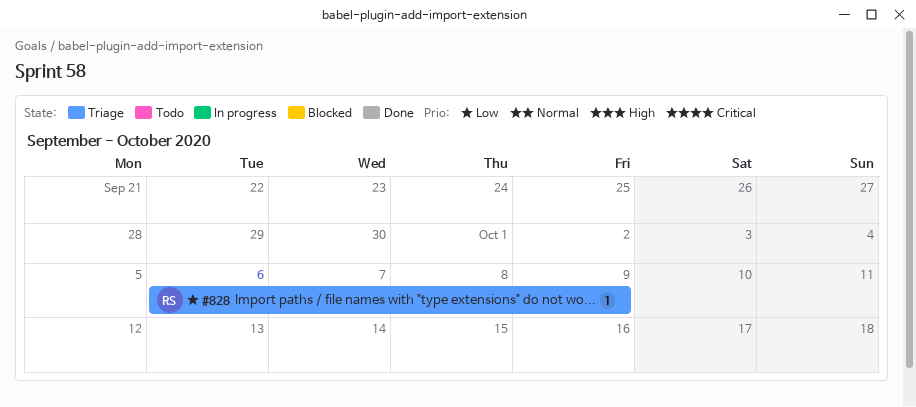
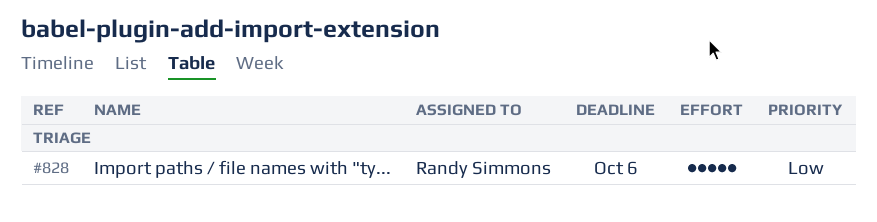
#828, estimate: 1 -> 5
#828, due: Oct 9 -> Oct 6

